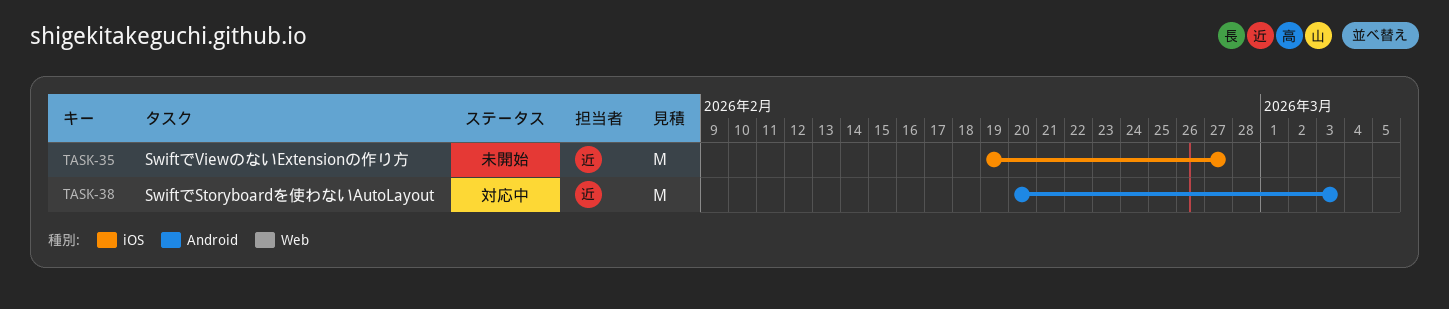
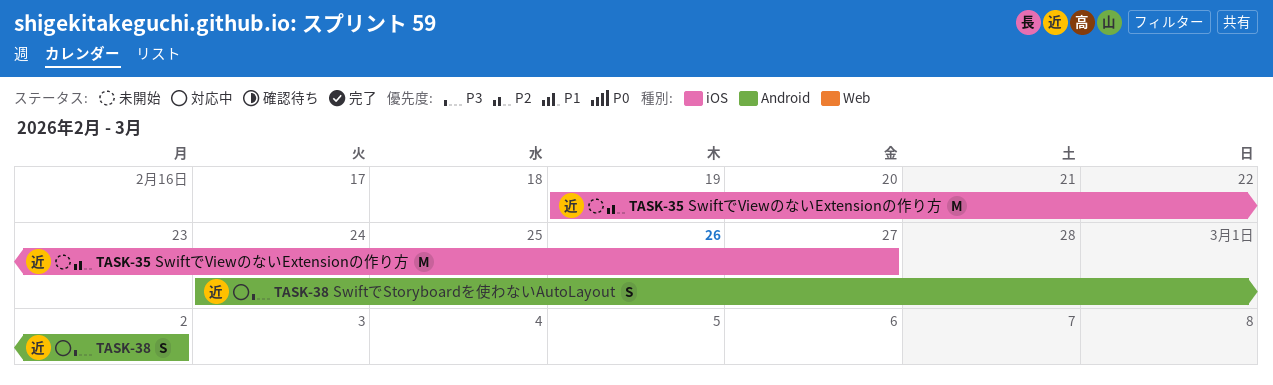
TASK-38, estimate: M -> S
TASK-38, start: Feb 20 -> Feb 24
TASK-38, due: Mar 3 -> Mar 2

